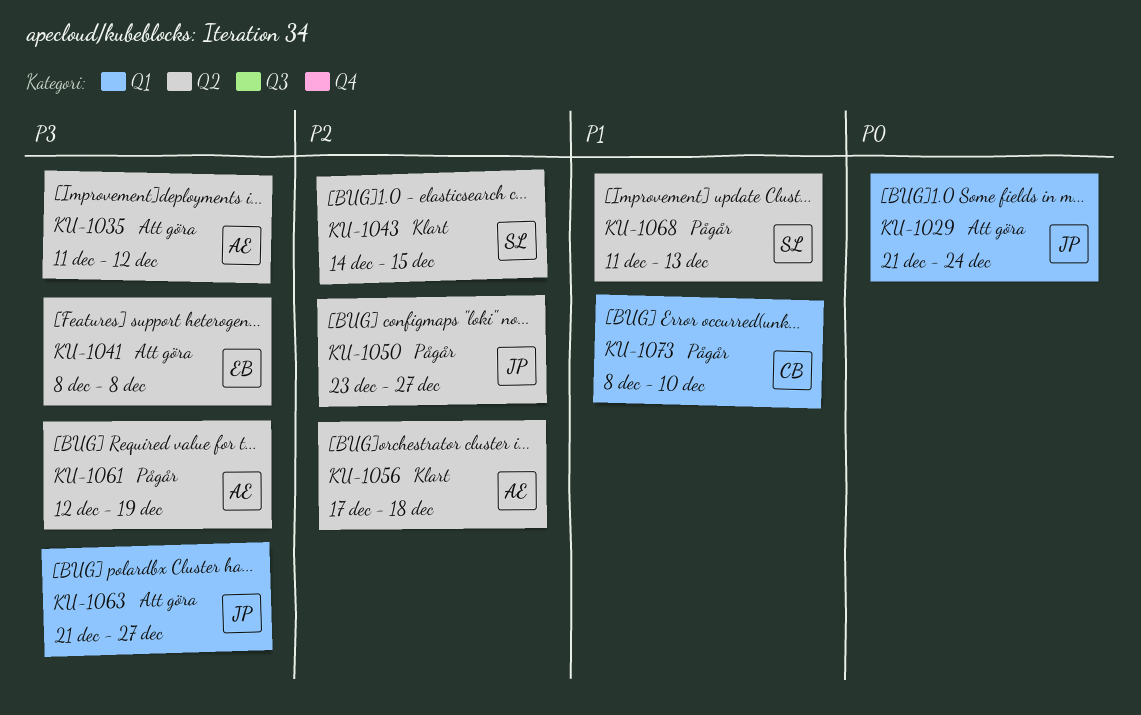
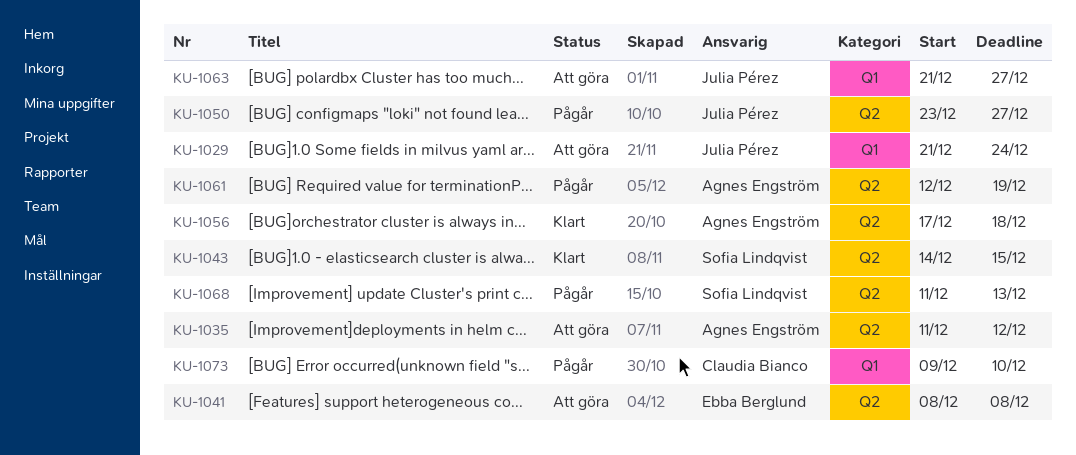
KU-1073, start: Dec 8 -> Dec 9

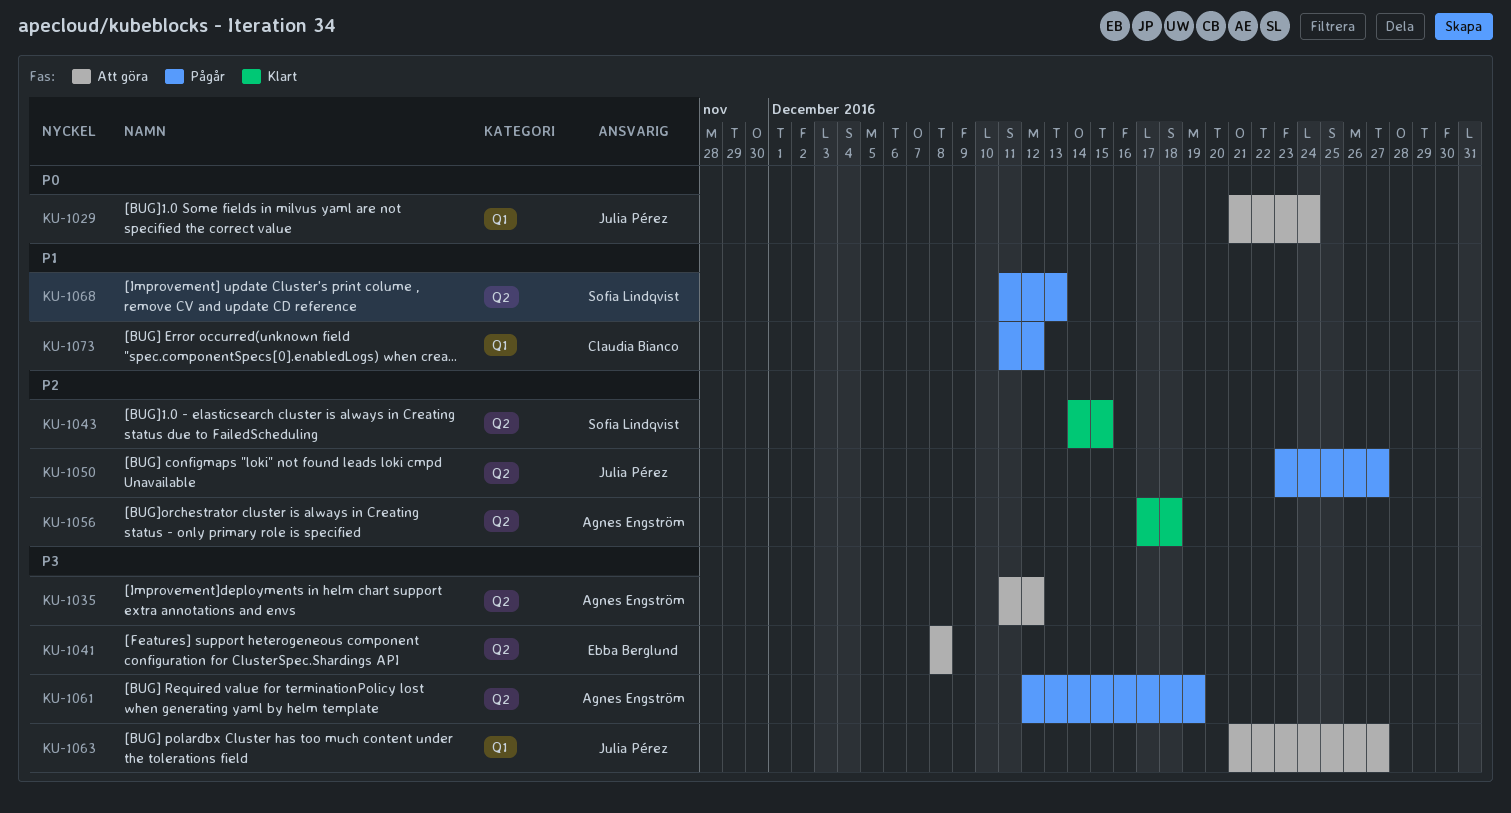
KU-1073, start: Dec 9 -> Dec 11
KU-1073, due: Dec 10 -> Dec 12

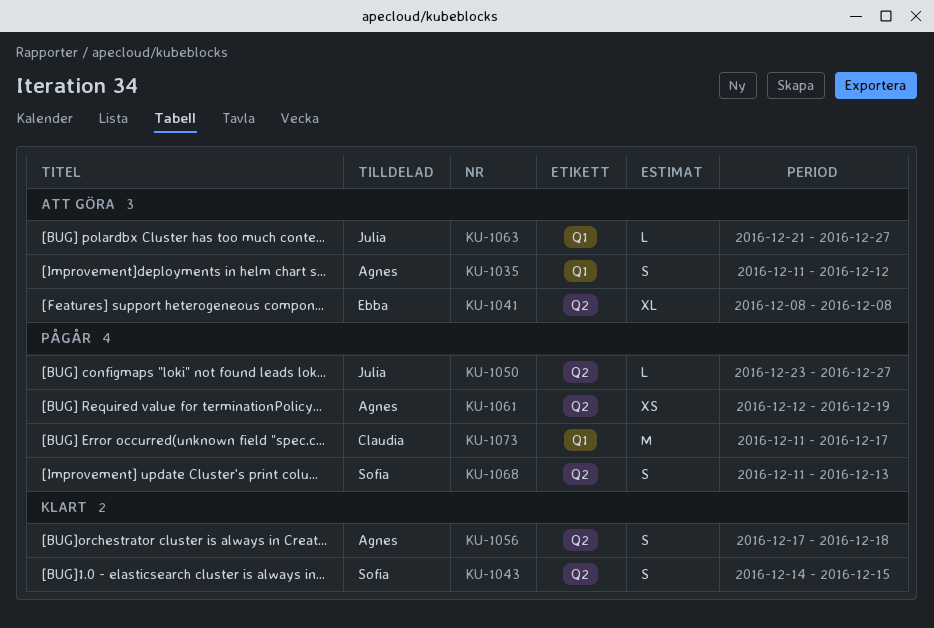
KU-1029: present -> none
KU-1035, label: Q2 -> Q1
KU-1073, due: Dec 12 -> Dec 17

